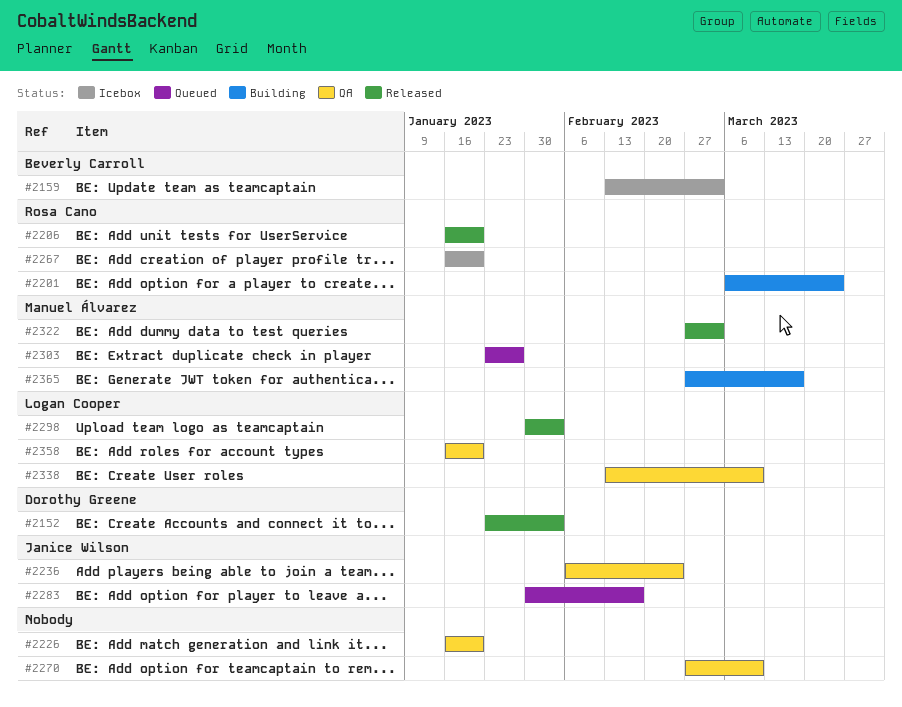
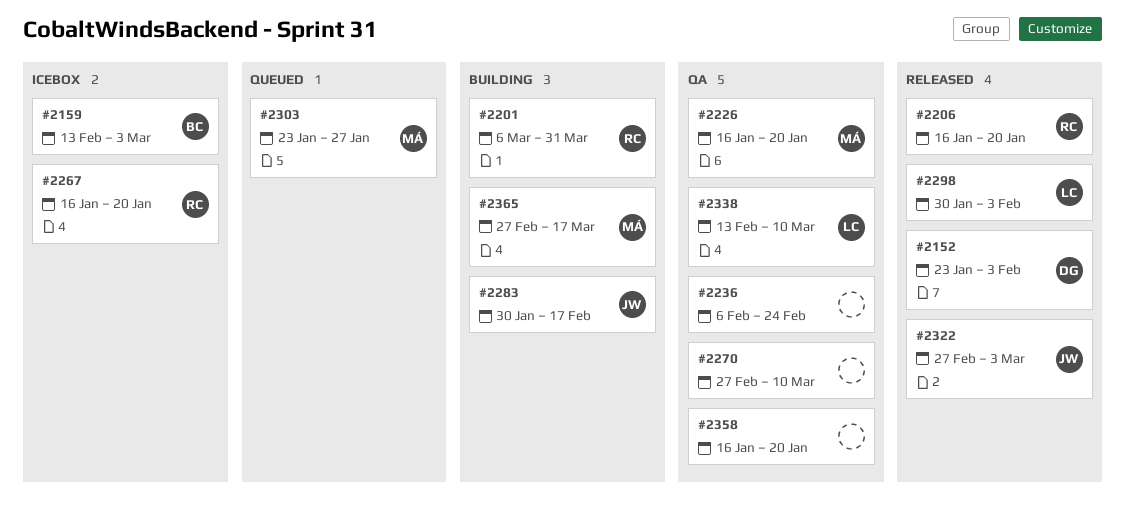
#2201, due: Mar 24 -> Mar 31
#2226, owner: none -> Manuel Álvarez
#2236, owner: Janice Wilson -> none
#2283, status: Queued -> Building
#2322, owner: Manuel Álvarez -> Janice Wilson
#2358, owner: Logan Cooper -> none

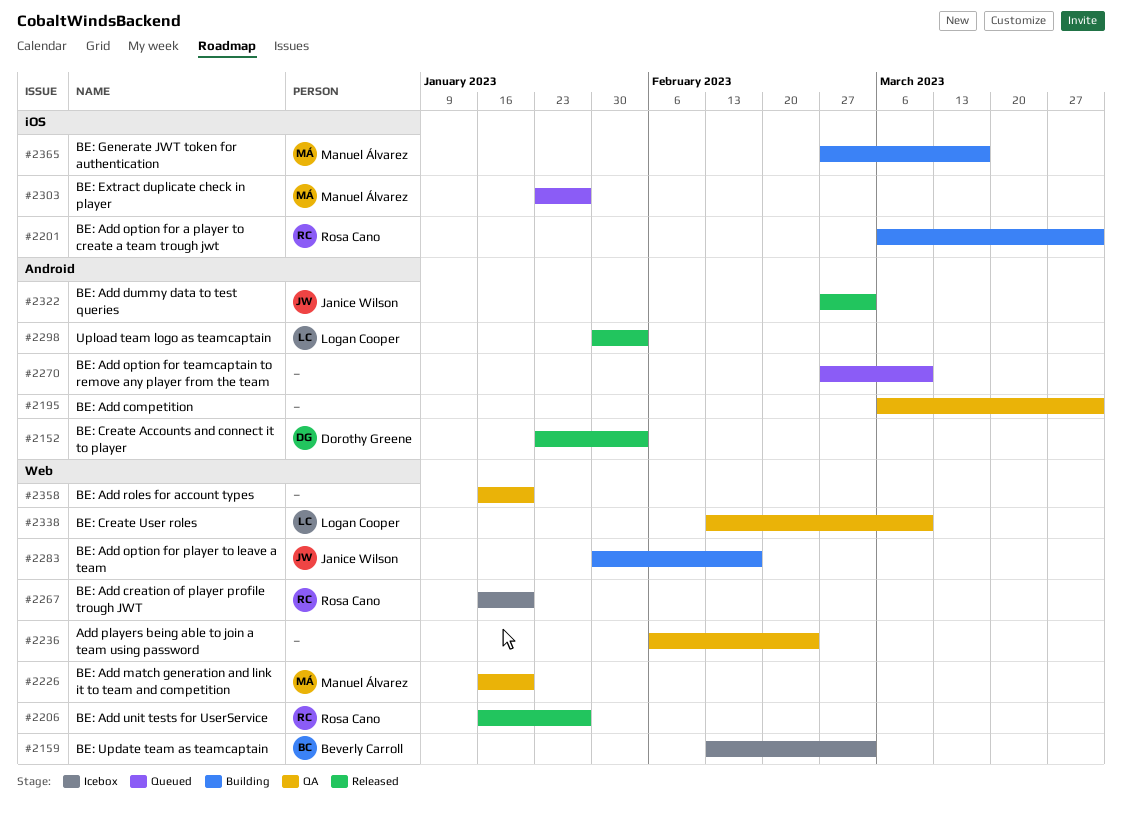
#2195: none -> present
#2206, due: Jan 20 -> Jan 27
#2270, status: QA -> Queued

